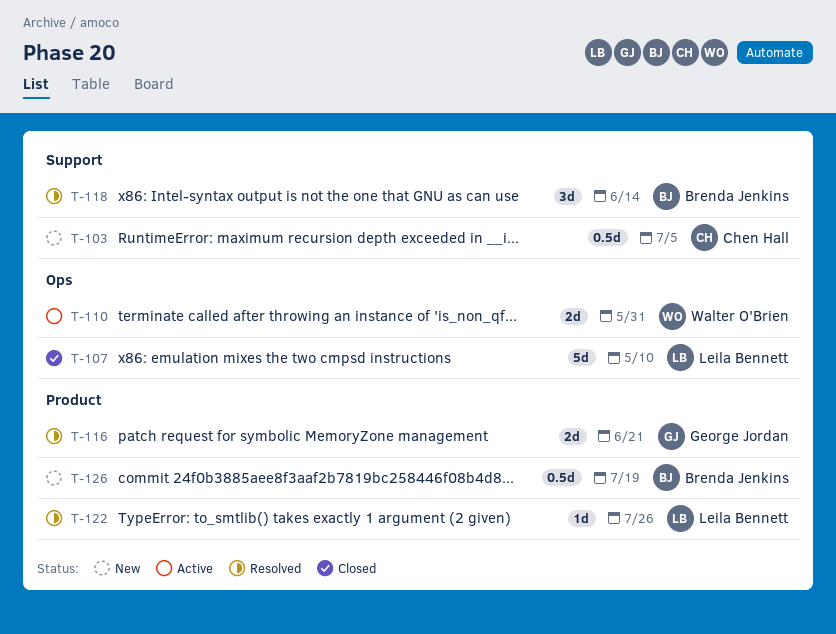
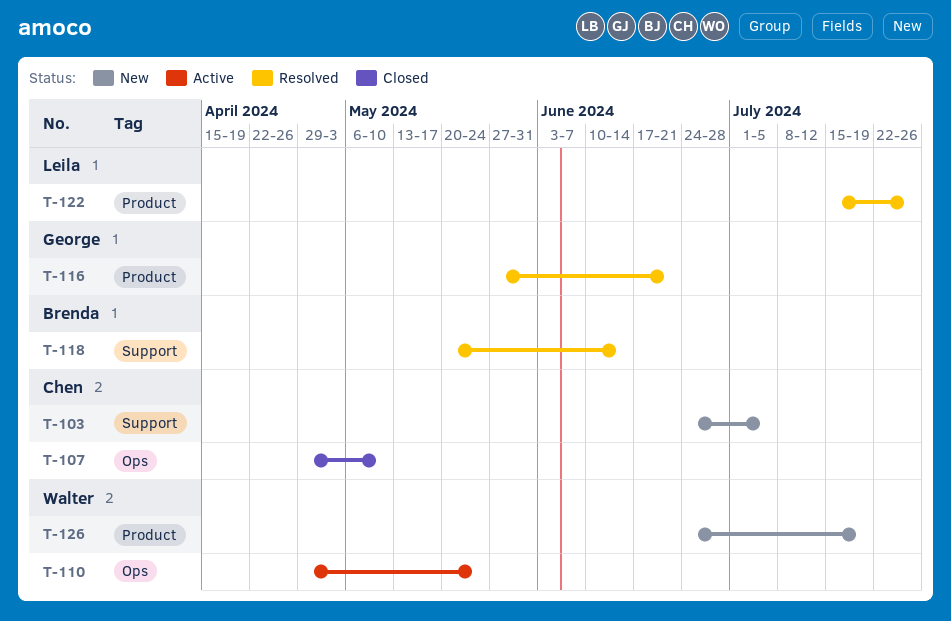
T-107, owner: Leila Bennett -> Chen Hall
T-110, due: May 31 -> May 24
T-126, owner: Brenda Jenkins -> Walter O'Brien

